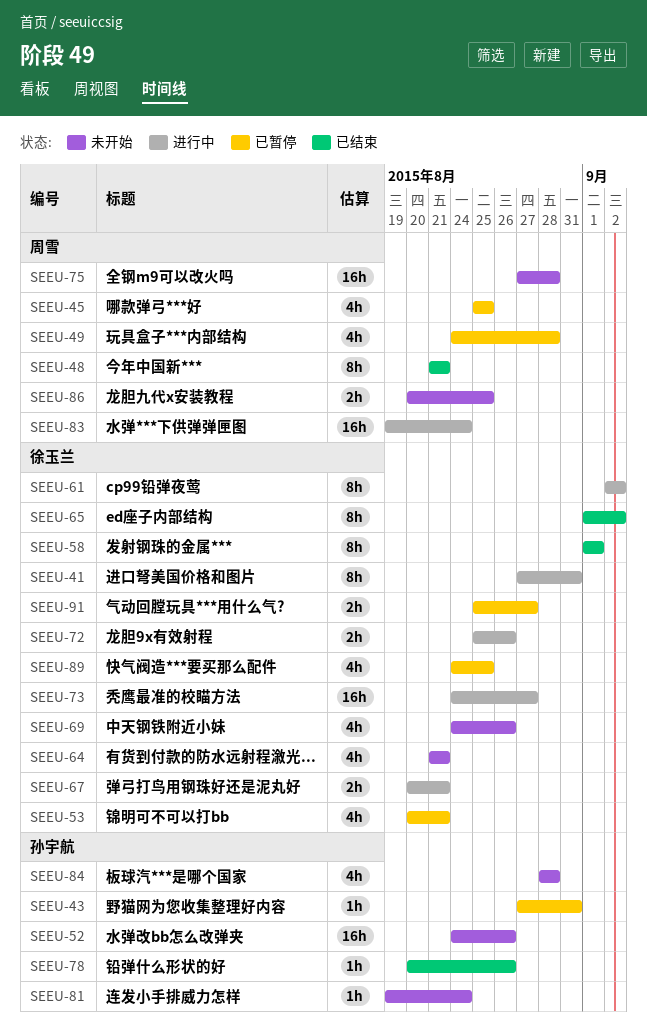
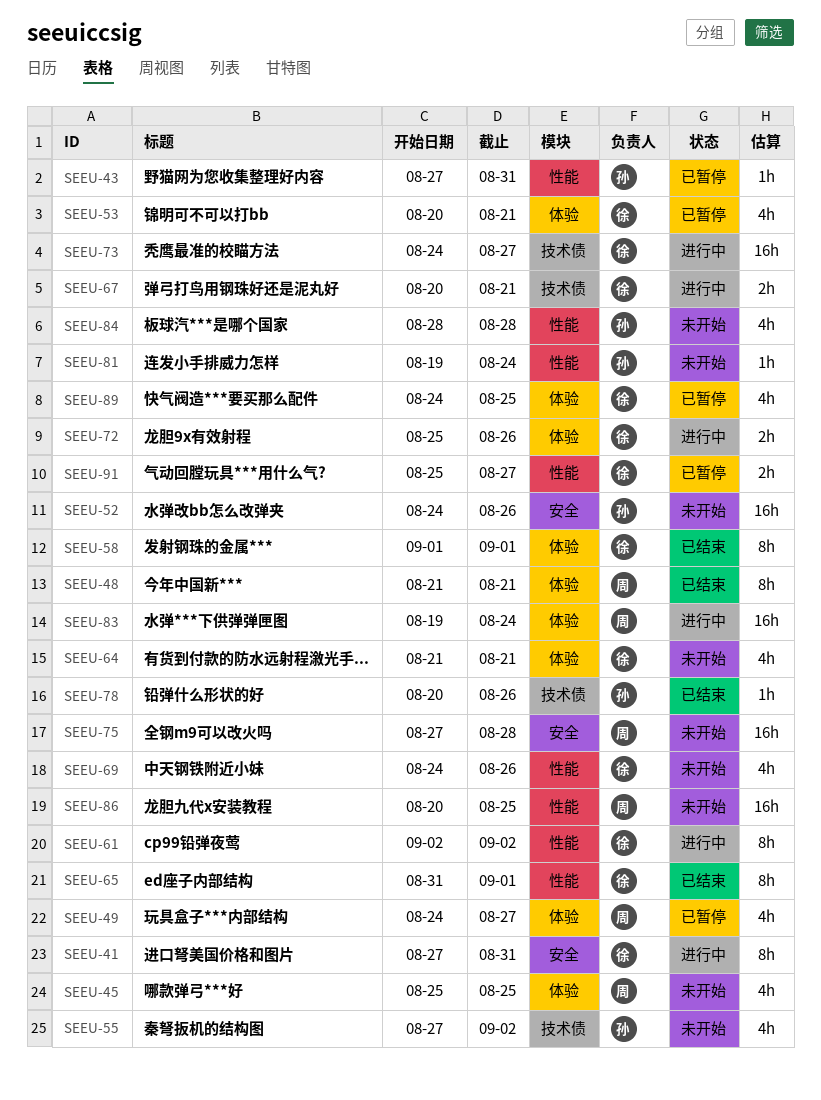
SEEU-45, status: 已暂停 -> 未开始
SEEU-49, due: Aug 28 -> Aug 27
SEEU-55: none -> present
SEEU-65, start: Sep 1 -> Aug 31
SEEU-65, due: Sep 2 -> Sep 1
SEEU-86, estimate: 2h -> 16h

